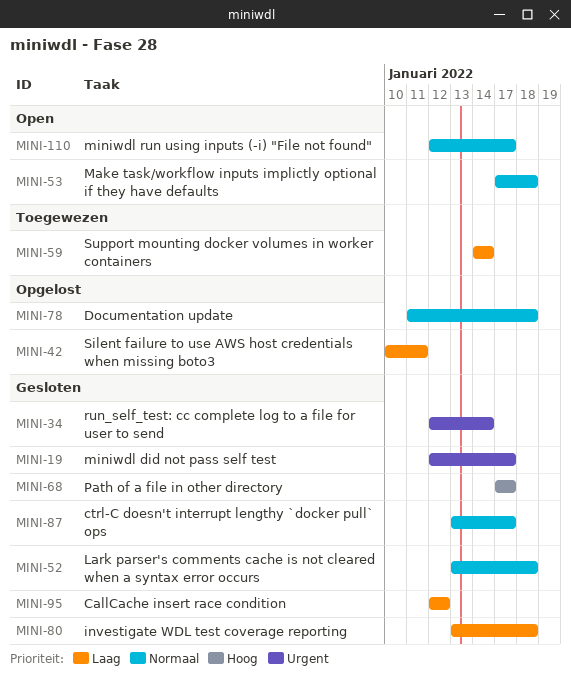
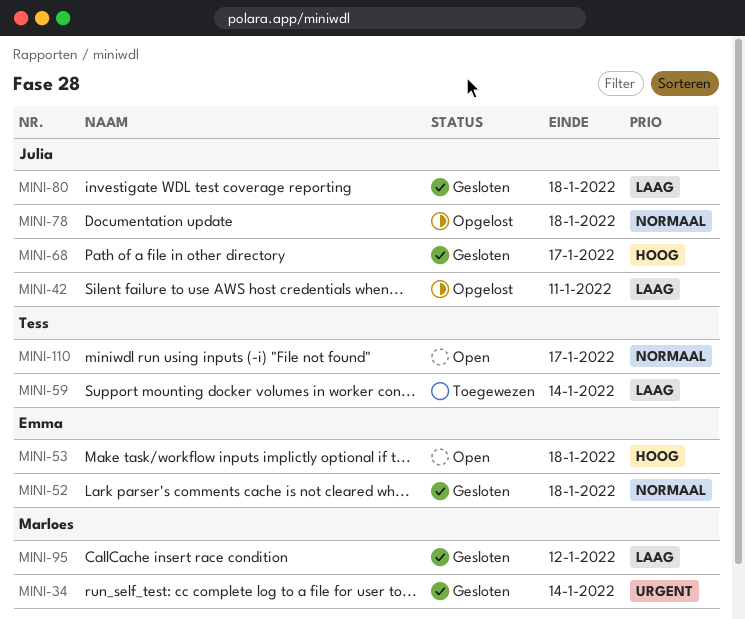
MINI-19: present -> none
MINI-53, priority: Normaal -> Hoog
MINI-87: present -> none

